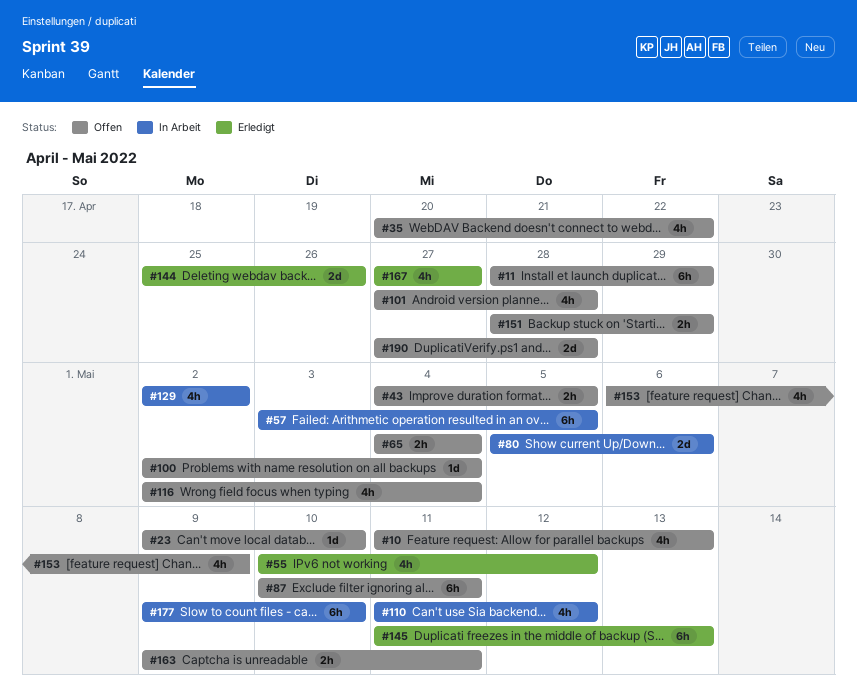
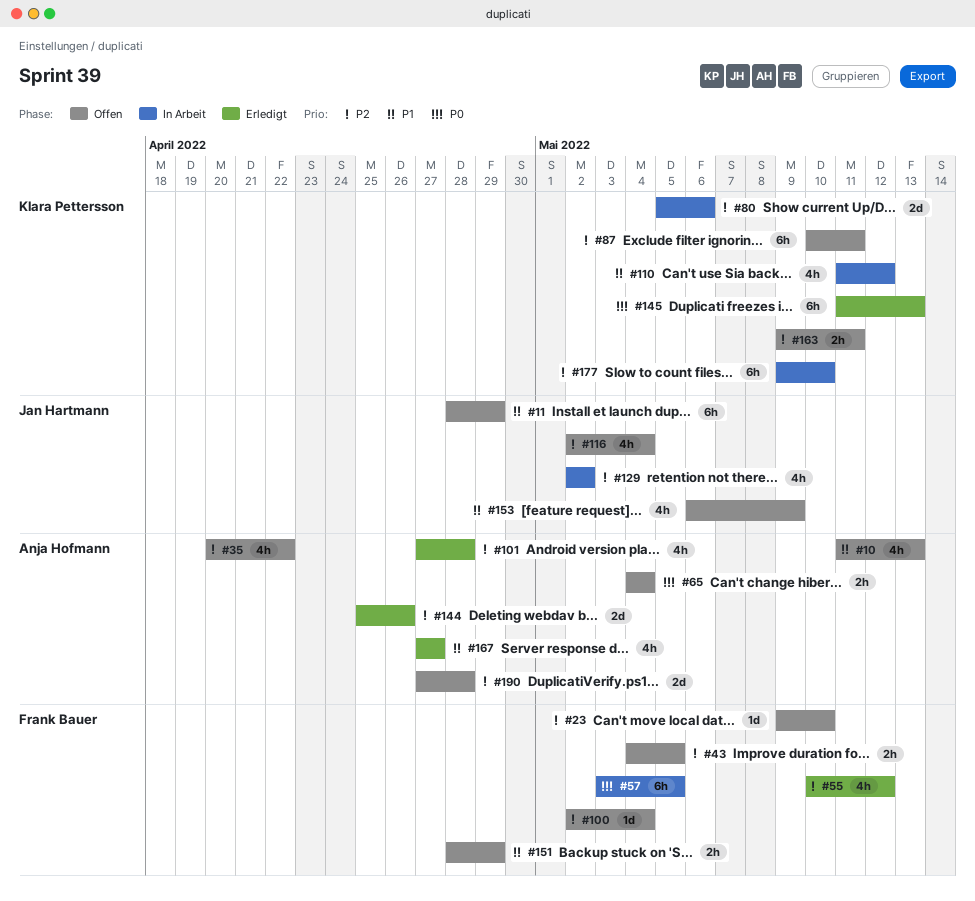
#101, status: Offen -> Erledigt

